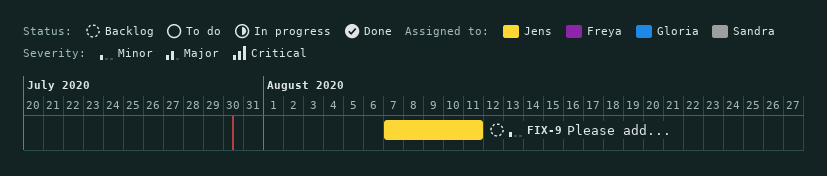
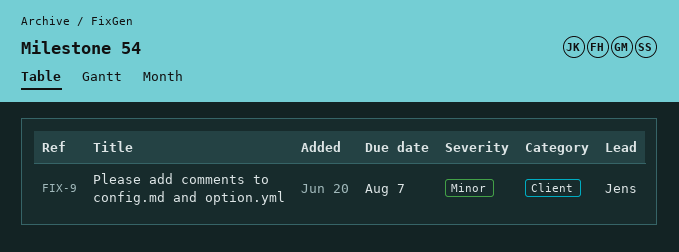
FIX-9, due: Aug 11 -> Aug 7

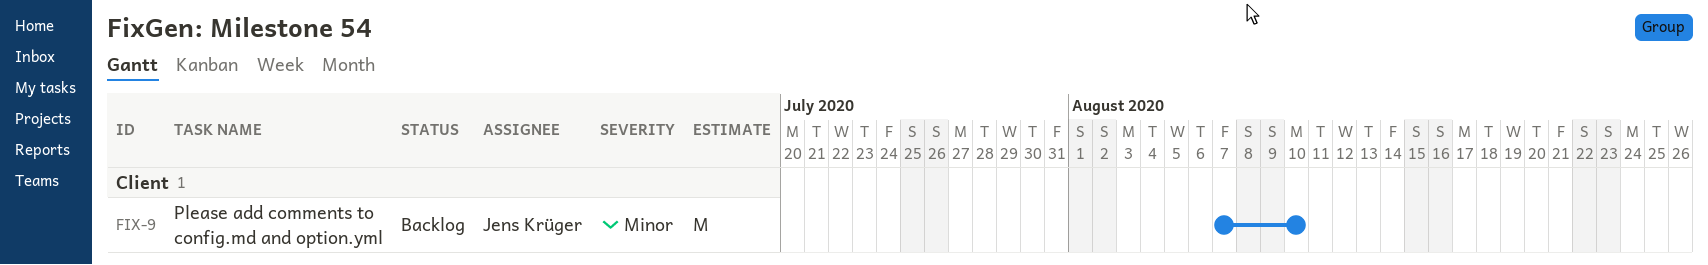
FIX-9, due: Aug 7 -> Aug 10

